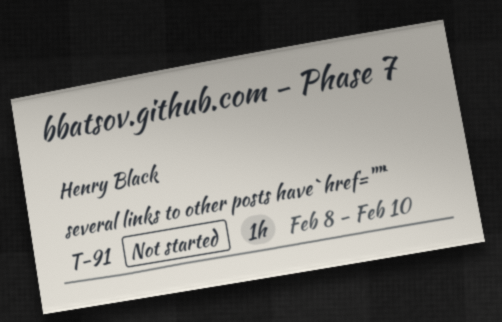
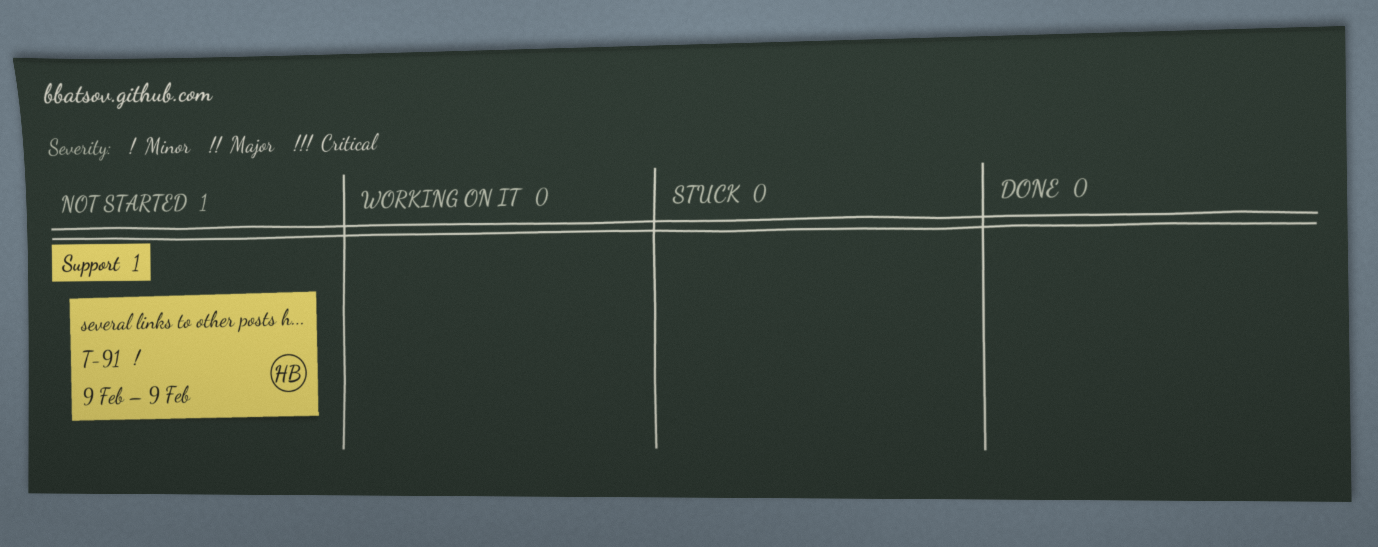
T-91, start: Feb 8 -> Feb 9
T-91, due: Feb 10 -> Feb 9

